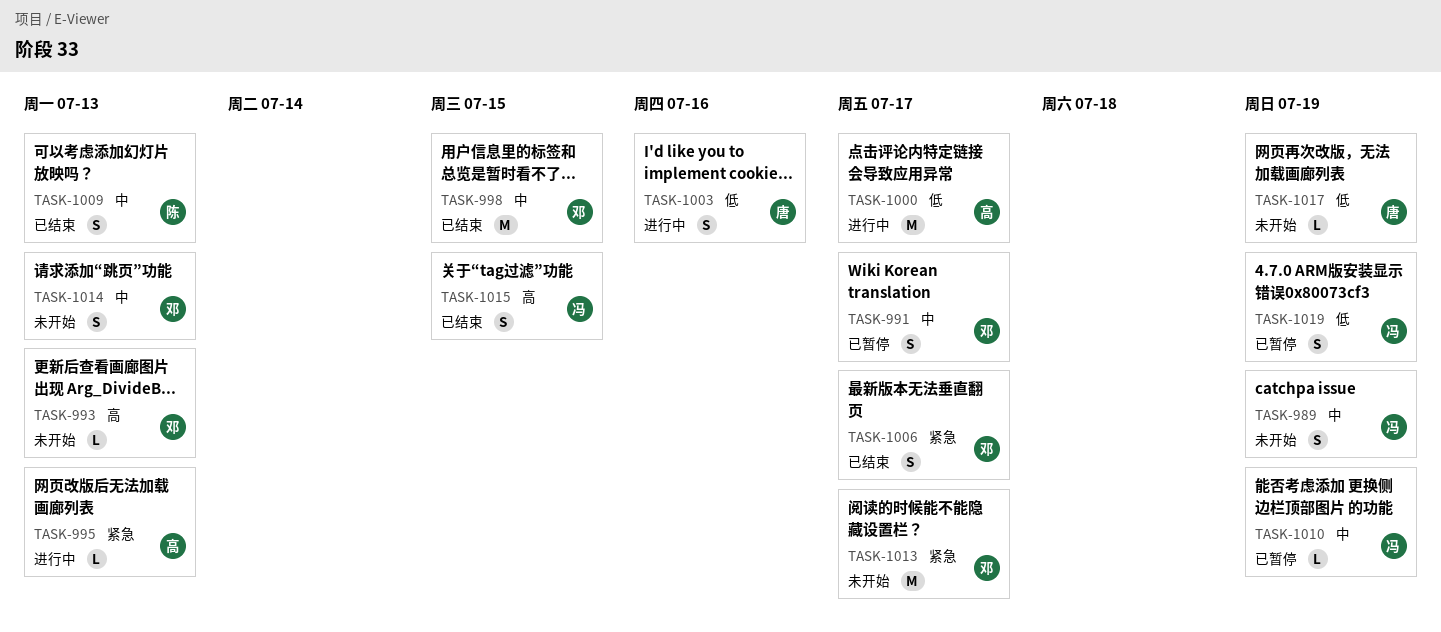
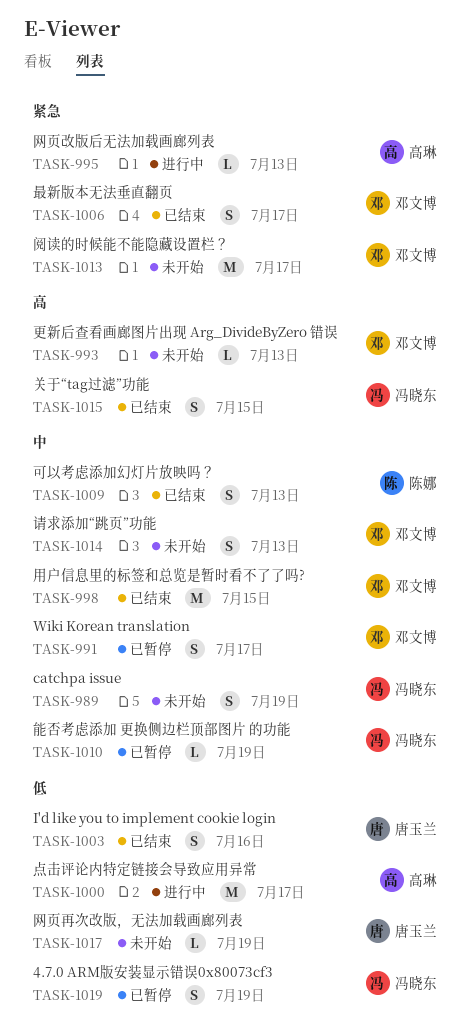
TASK-1003, status: 进行中 -> 已结束

